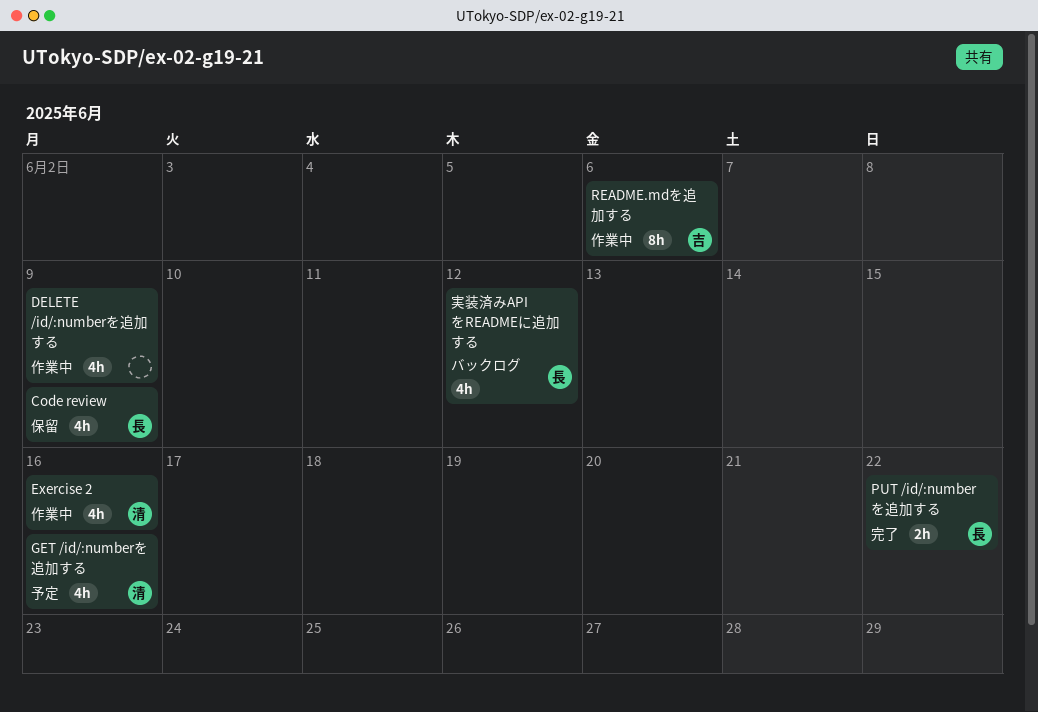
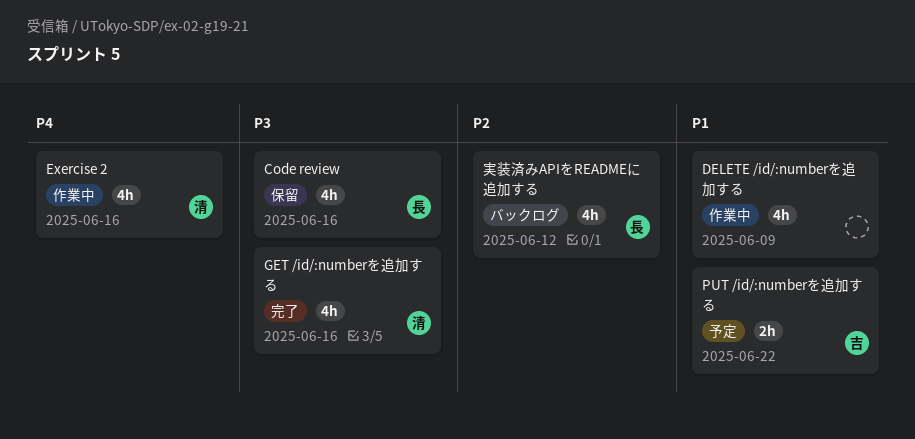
Code review, due: Jun 9 -> Jun 16
GET /id/:numberを追加する, status: 予定 -> 完了
PUT /id/:numberを追加する, status: 完了 -> 予定
PUT /id/:numberを追加する, owner: 長 -> 吉
README.mdを追加する: present -> none

